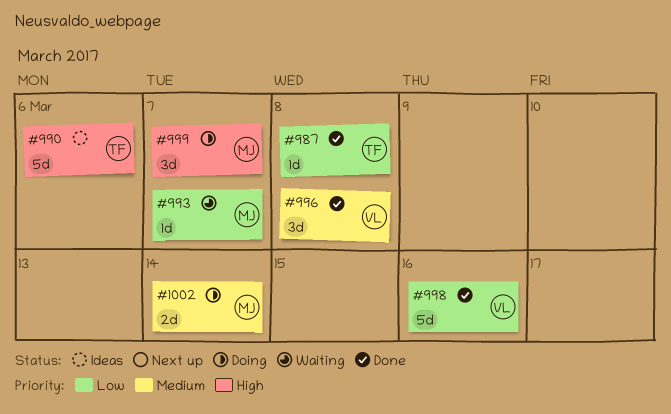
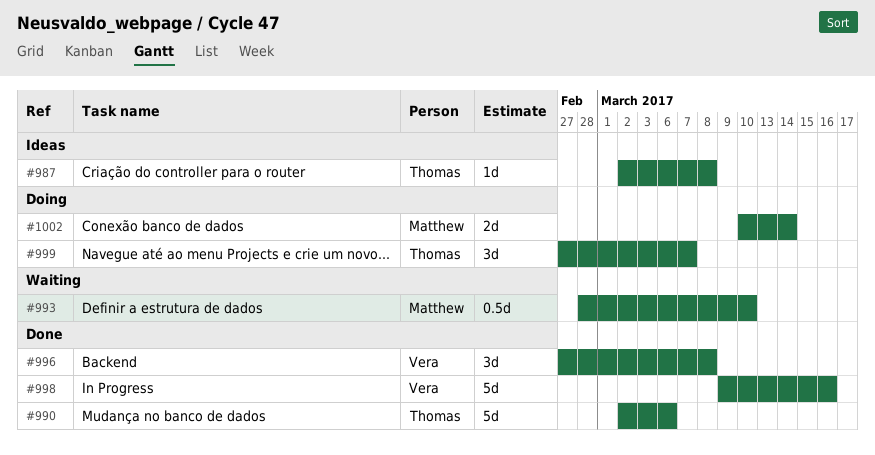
#987, status: Done -> Ideas
#990, status: Ideas -> Done
#993, estimate: 1d -> 0.5d
#993, due: Mar 7 -> Mar 10
#999, owner: Matthew -> Thomas

